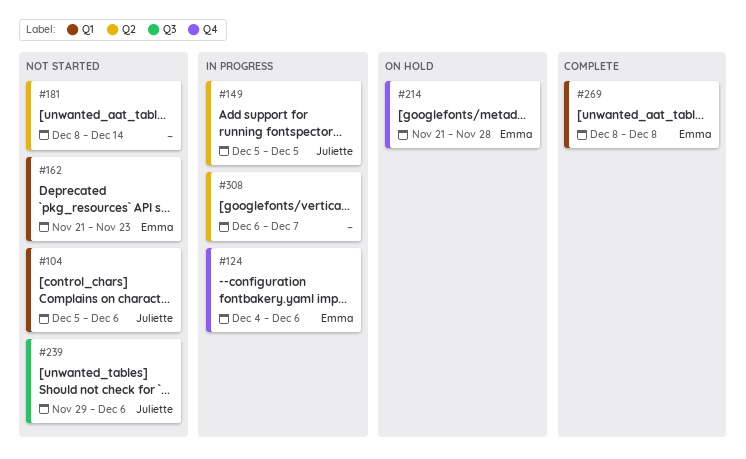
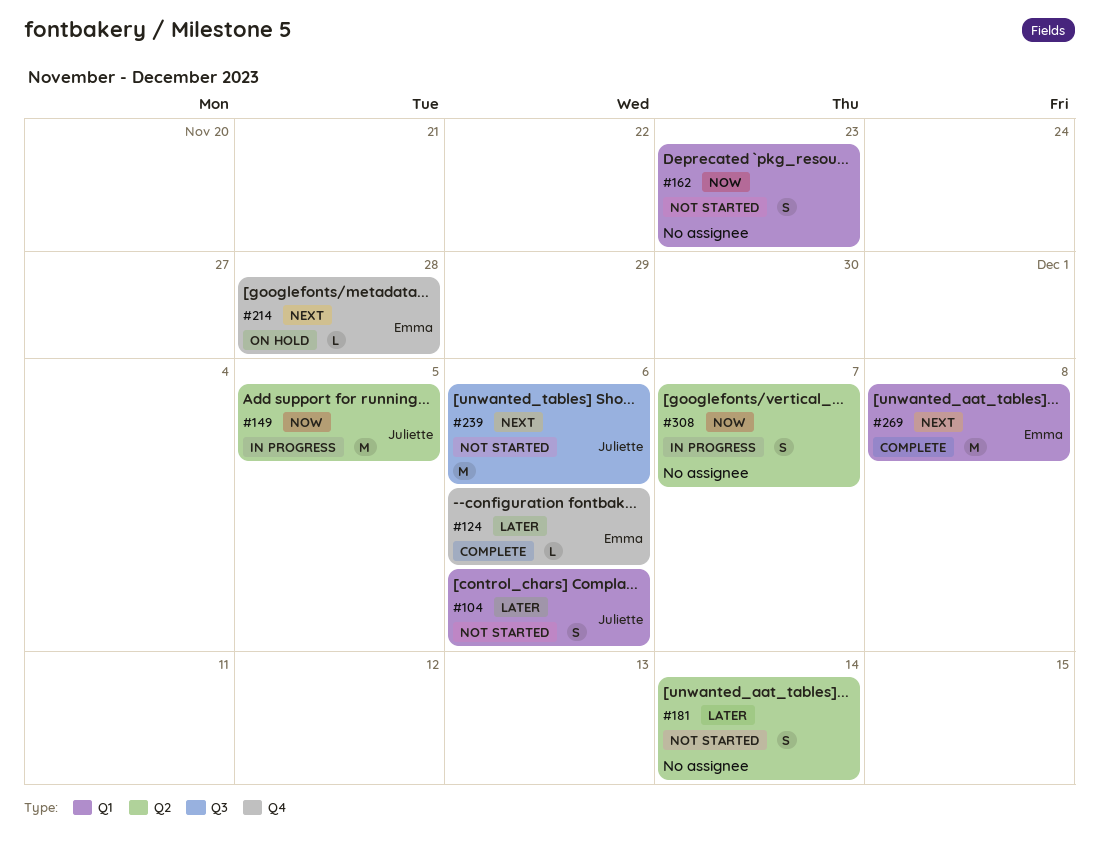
#124, status: In progress -> Complete
#162, owner: Emma -> none

